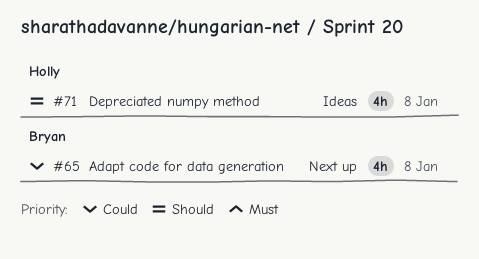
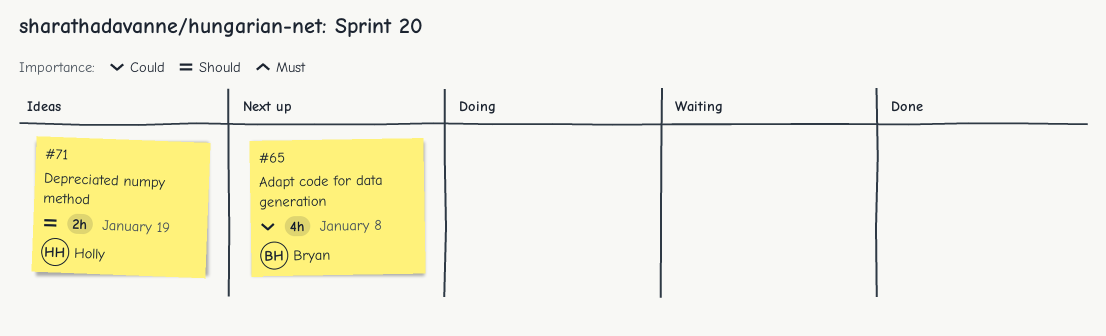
#71, estimate: 4h -> 2h
#71, due: Jan 8 -> Jan 19

